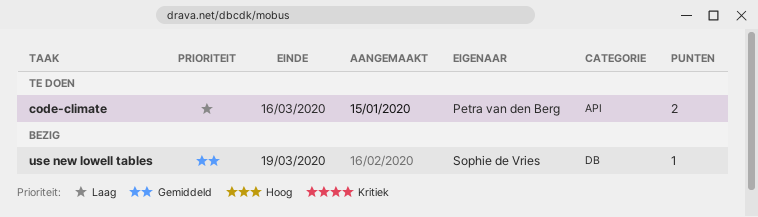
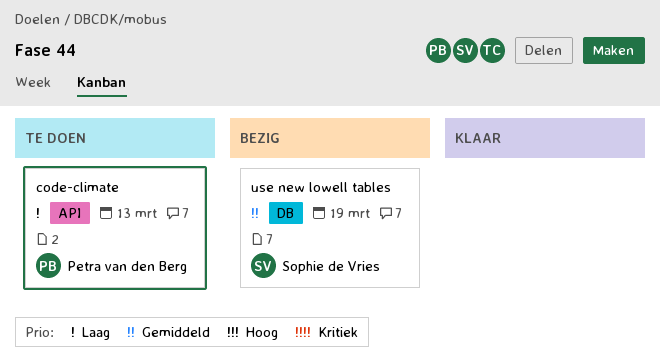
code-climate, due: Mar 16 -> Mar 13

